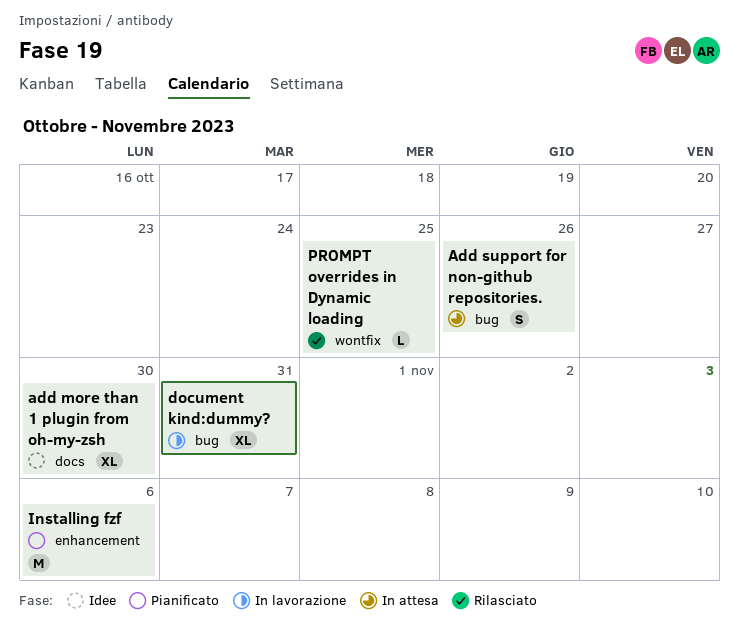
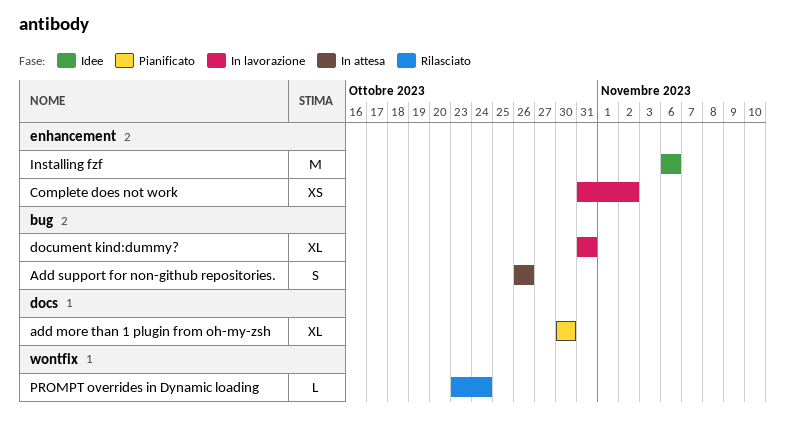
add more than 1 plugin from oh-my-zsh, status: Idee -> Pianificato
Complete does not work: none -> present
Installing fzf, status: Pianificato -> Idee
PROMPT overrides in Dynamic loading, due: Oct 25 -> Oct 24

